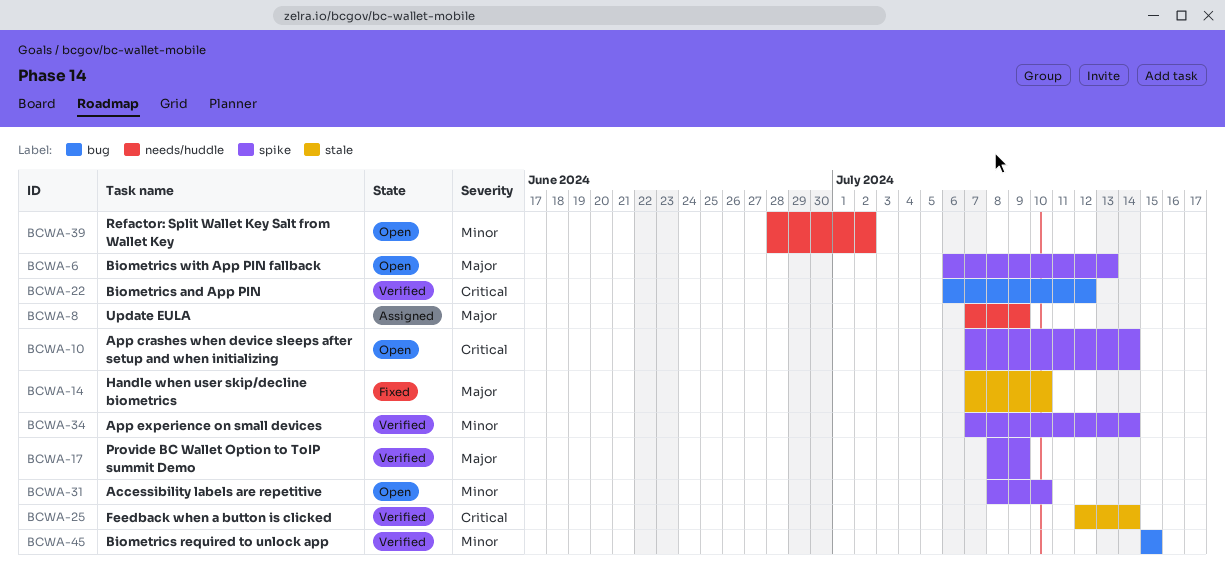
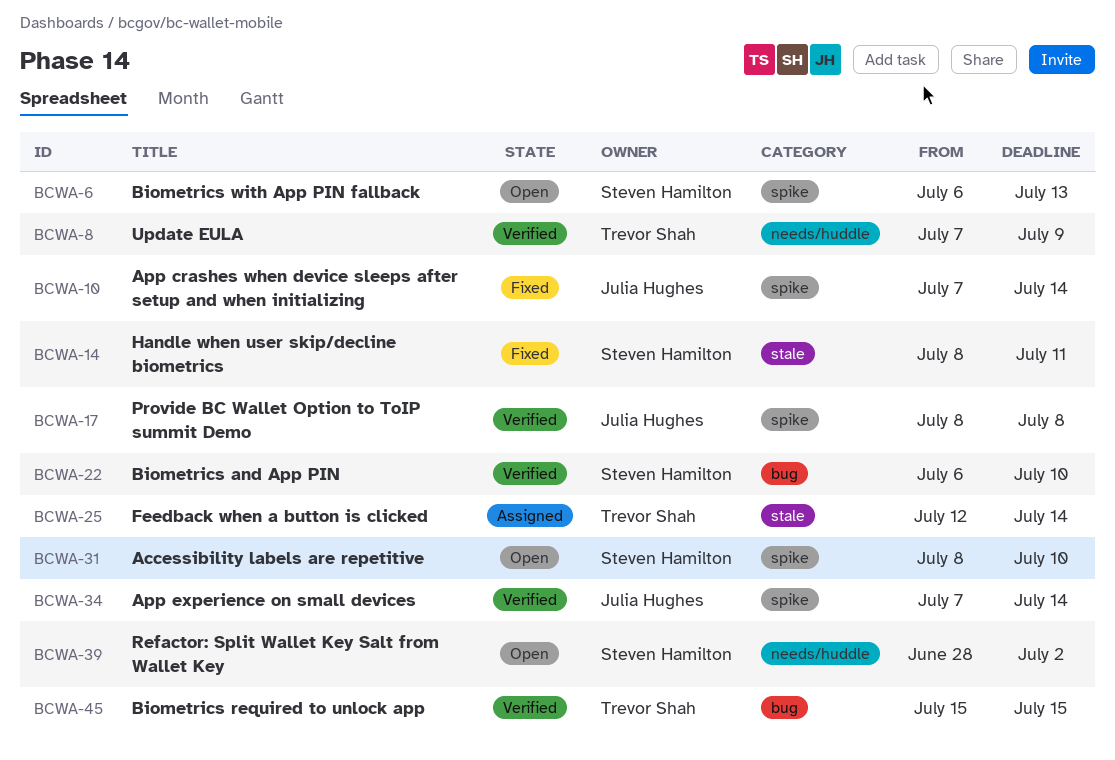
BCWA-8, status: Assigned -> Verified
BCWA-10, status: Open -> Fixed
BCWA-14, start: Jul 7 -> Jul 8
BCWA-14, due: Jul 10 -> Jul 11
BCWA-17, due: Jul 9 -> Jul 8
BCWA-22, due: Jul 12 -> Jul 10
BCWA-25, status: Verified -> Assigned

